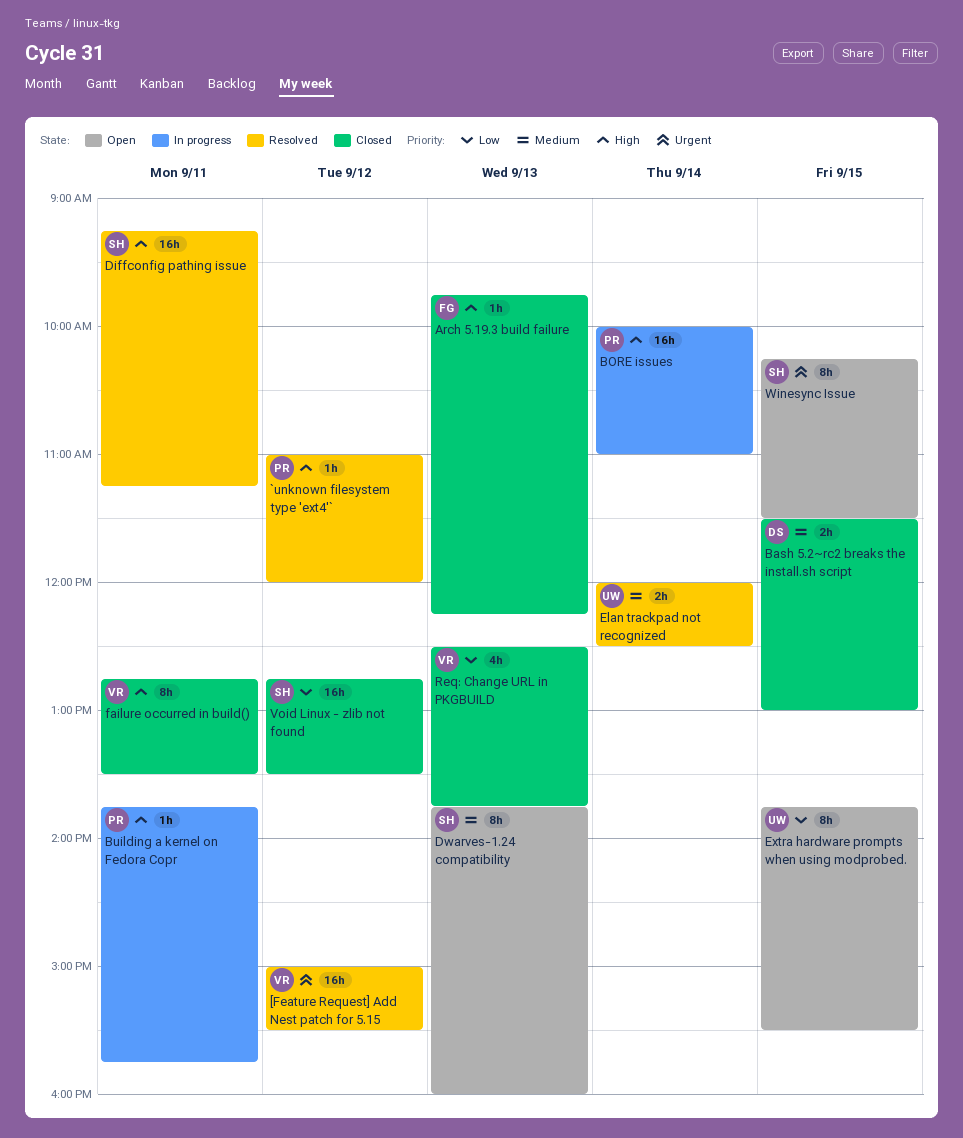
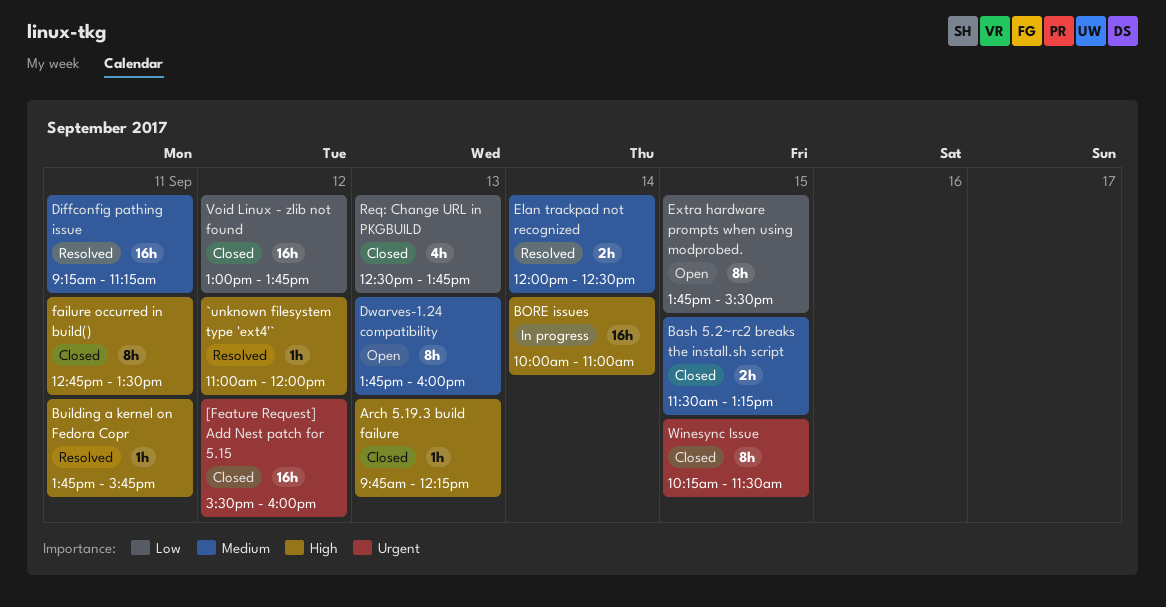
[Feature Request] Add Nest patch for 5.15, status: Resolved -> Closed
[Feature Request] Add Nest patch for 5.15, begins: 15:00 -> 15:30
[Feature Request] Add Nest patch for 5.15, ends: 15:30 -> 16:00
Bash 5.2~rc2 breaks the install.sh script, ends: 13:00 -> 13:15
Building a kernel on Fedora Copr, status: In progress -> Resolved
Diffconfig pathing issue, priority: High -> Medium
Void Linux - zlib not found, begins: 12:45 -> 13:00
Void Linux - zlib not found, ends: 13:30 -> 13:45
Winesync Issue, status: Open -> Closed

